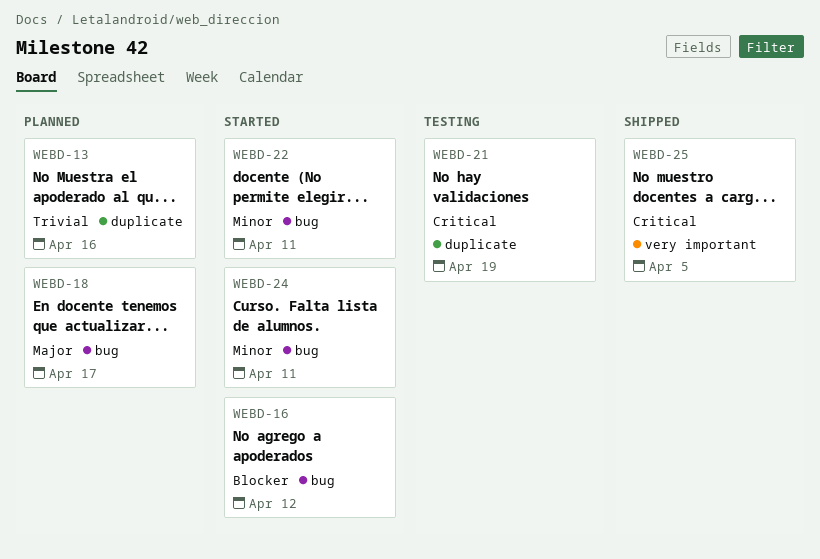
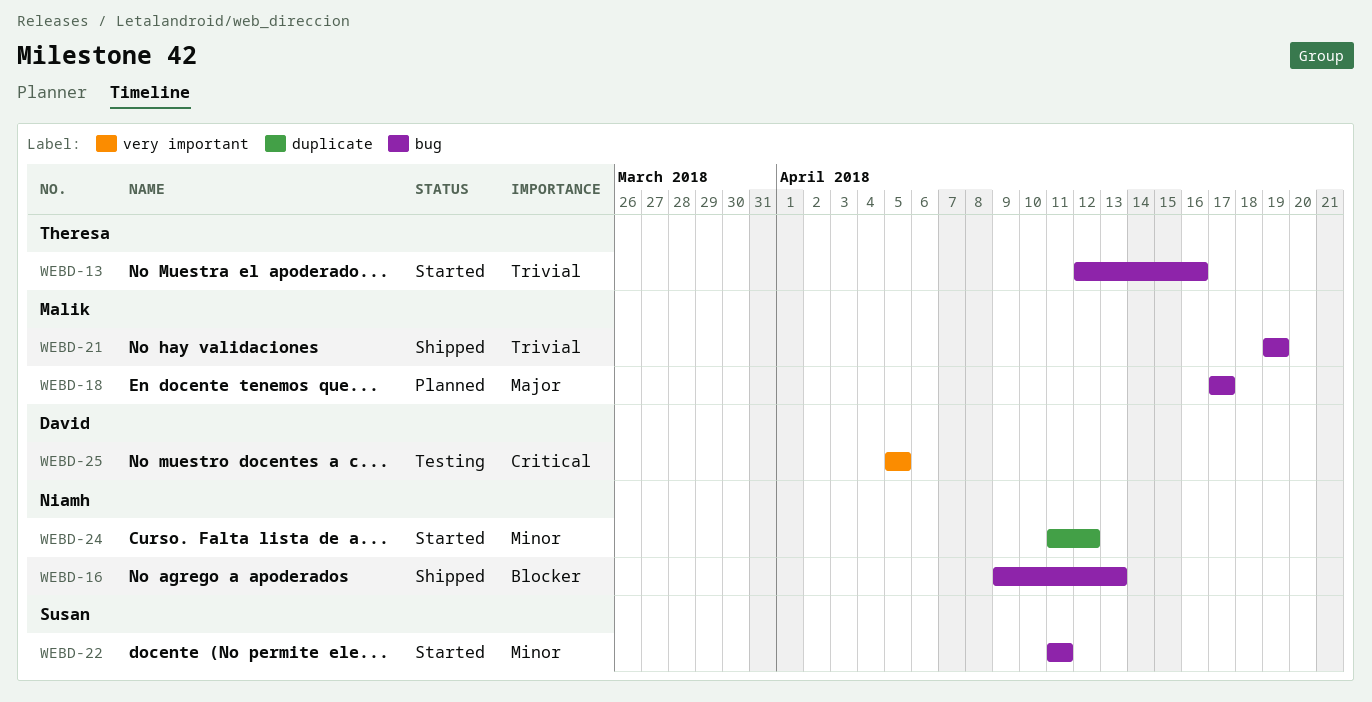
WEBD-13, status: Planned -> Started
WEBD-13, label: duplicate -> bug
WEBD-16, status: Started -> Shipped
WEBD-16, due: Apr 12 -> Apr 13
WEBD-21, status: Testing -> Shipped
WEBD-21, priority: Critical -> Trivial
WEBD-21, label: duplicate -> bug
WEBD-24, label: bug -> duplicate
WEBD-24, due: Apr 11 -> Apr 12
WEBD-25, status: Shipped -> Testing

